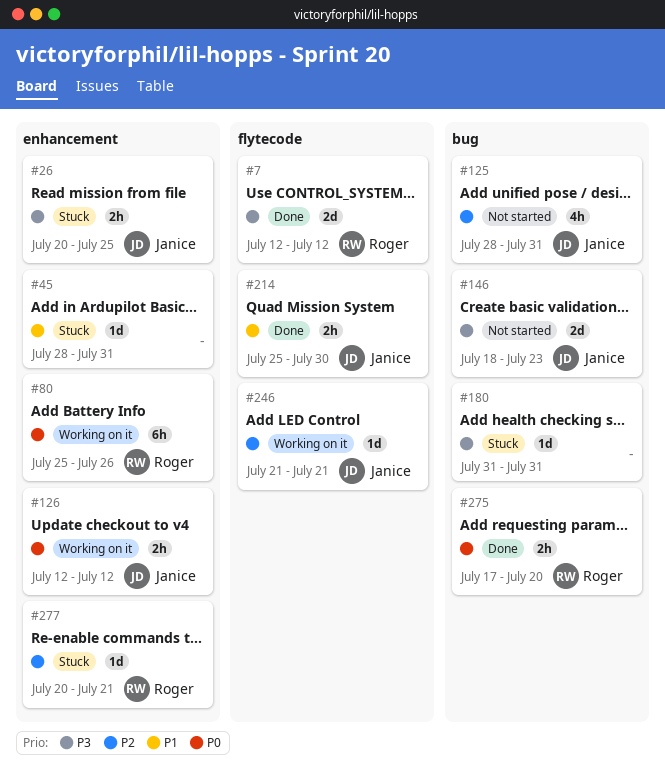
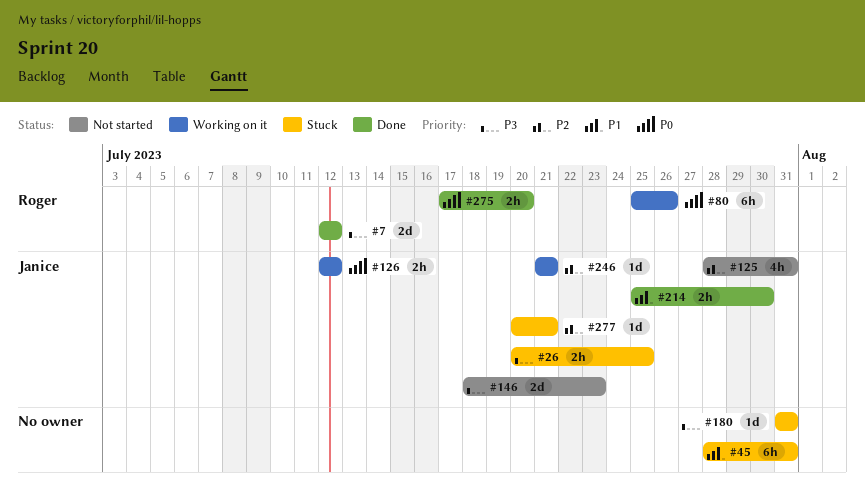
#45, estimate: 1d -> 6h
#277, owner: Roger -> Janice

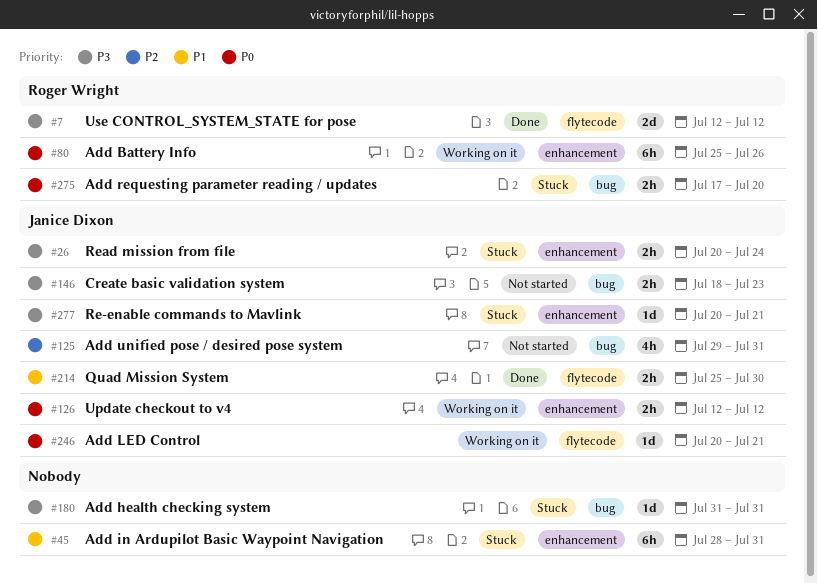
#26, due: Jul 25 -> Jul 24
#125, start: Jul 28 -> Jul 29
#146, estimate: 2d -> 2h
#246, priority: P2 -> P0
#246, start: Jul 21 -> Jul 20
#275, status: Done -> Stuck
#277, priority: P2 -> P3

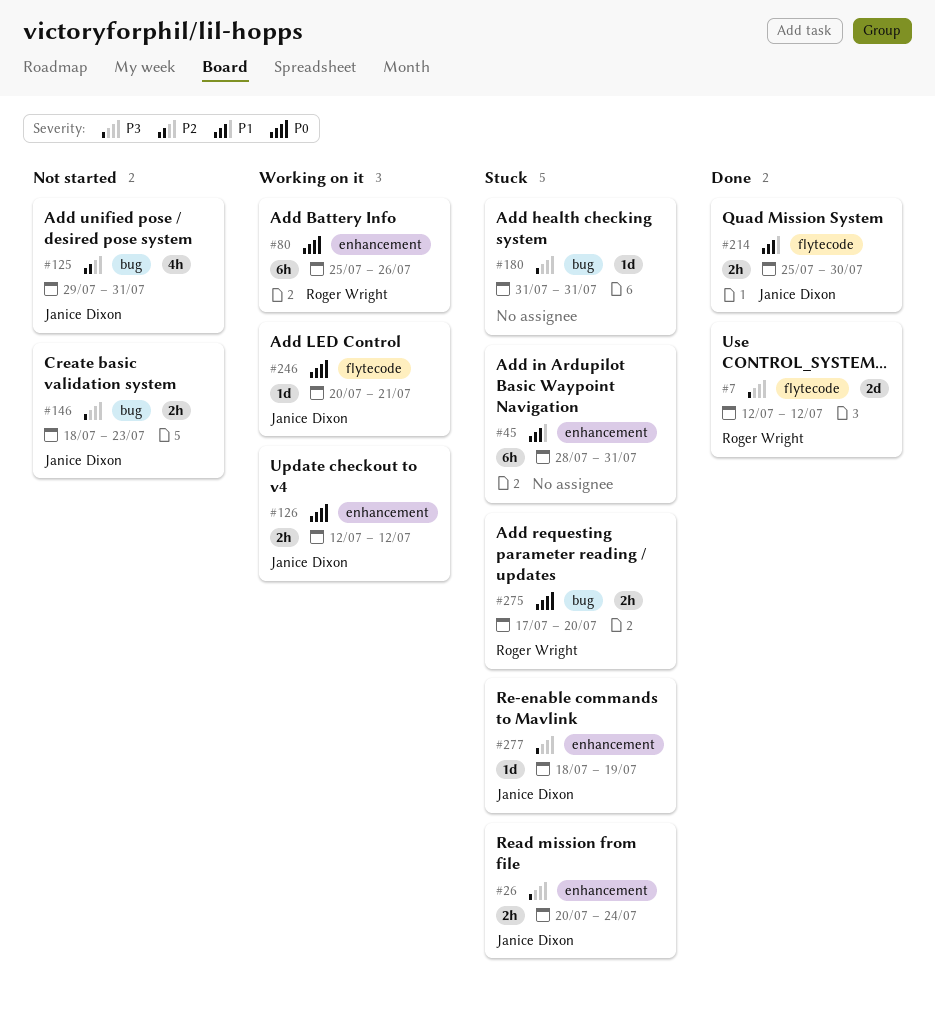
#277, start: Jul 20 -> Jul 18
#277, due: Jul 21 -> Jul 19

